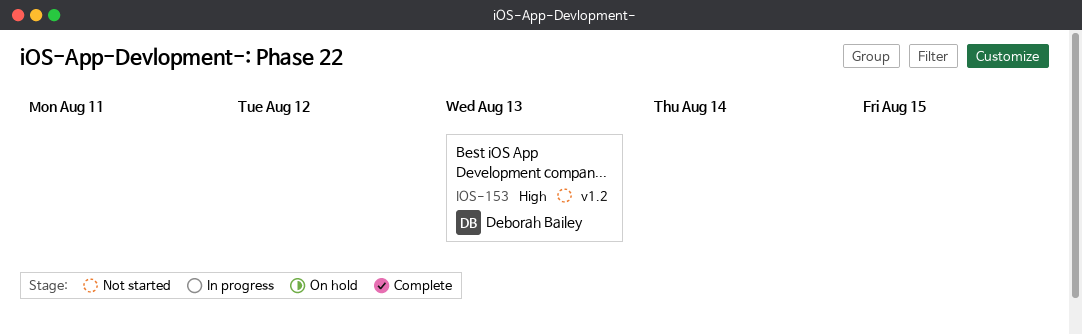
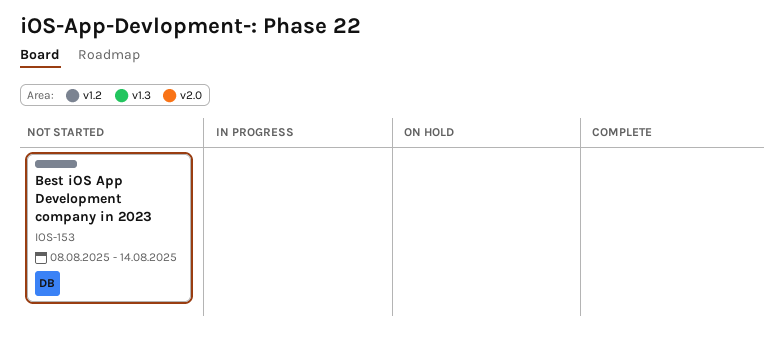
IOS-153, due: Aug 13 -> Aug 14

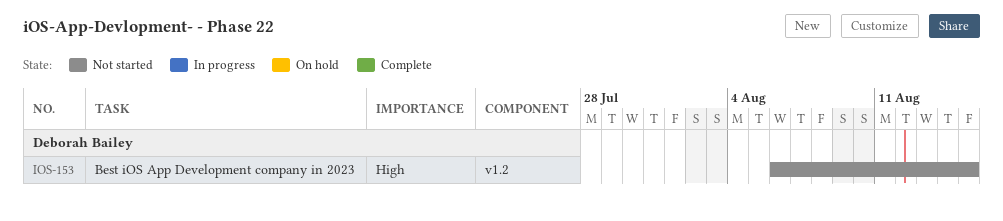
IOS-153, start: Aug 8 -> Aug 6
IOS-153, due: Aug 14 -> Aug 15

